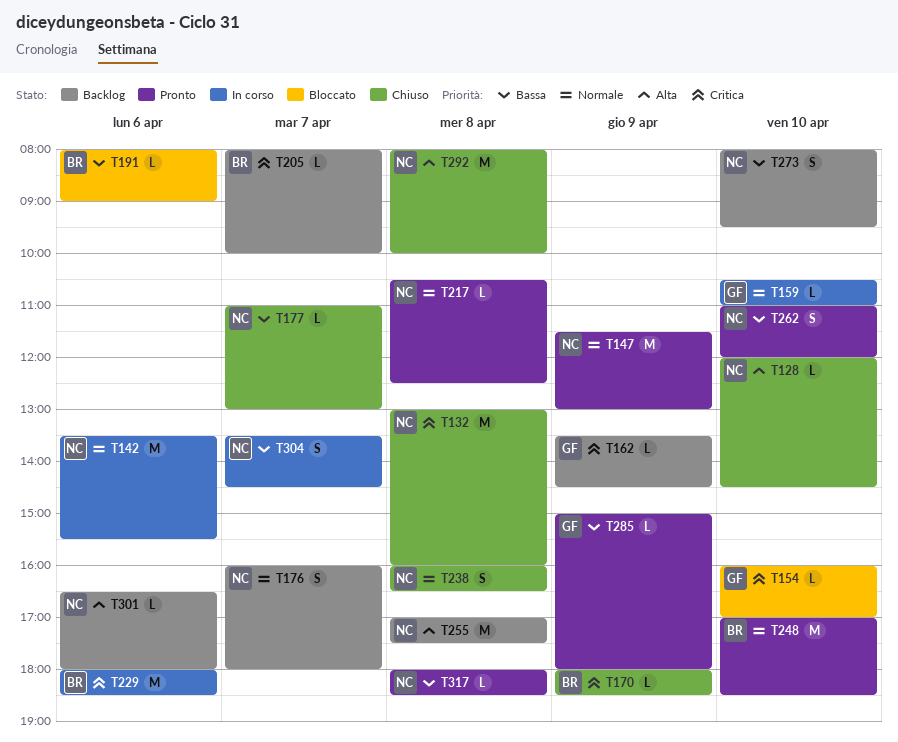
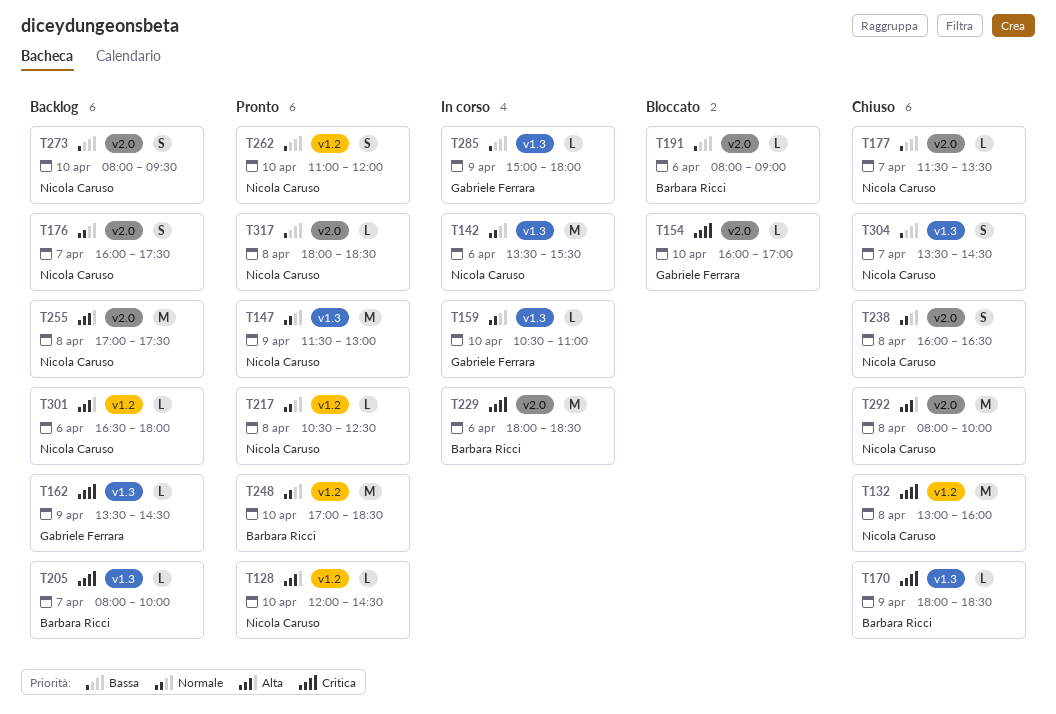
T128, status: Chiuso -> Pronto
T176, ends: 18:00 -> 17:30
T177, begins: 11:00 -> 11:30
T177, ends: 13:00 -> 13:30
T285, status: Pronto -> In corso
T304, status: In corso -> Chiuso

